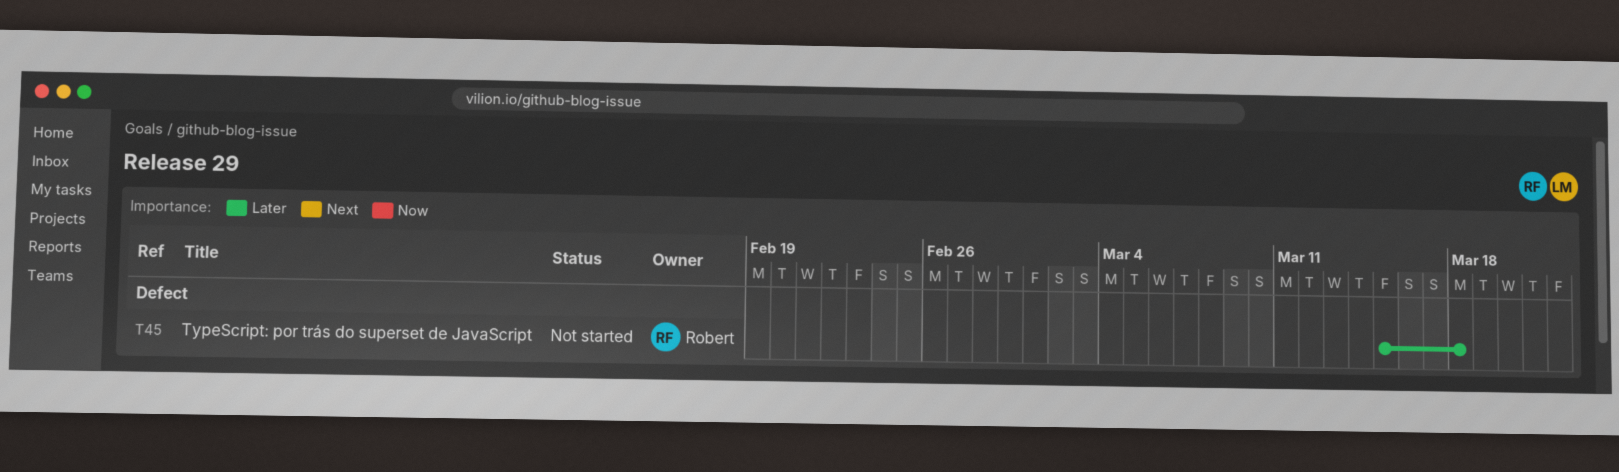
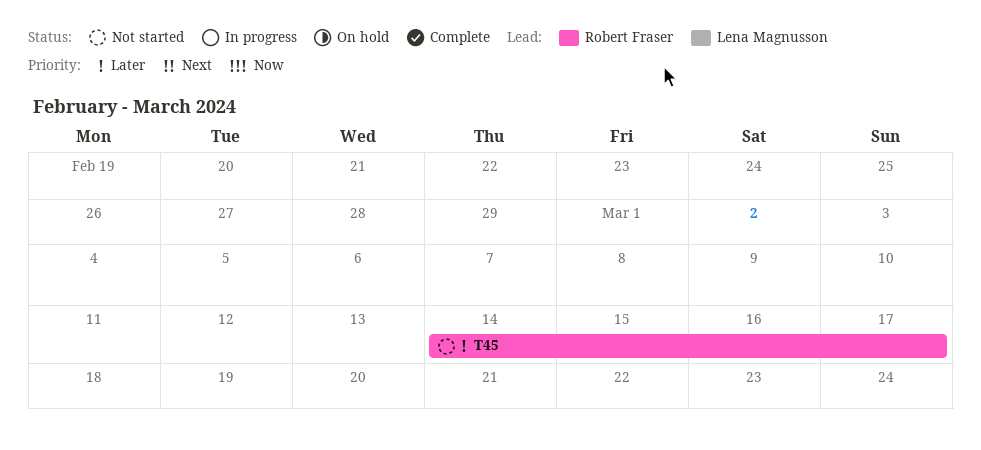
T45, start: Mar 15 -> Mar 14
T45, due: Mar 18 -> Mar 17

